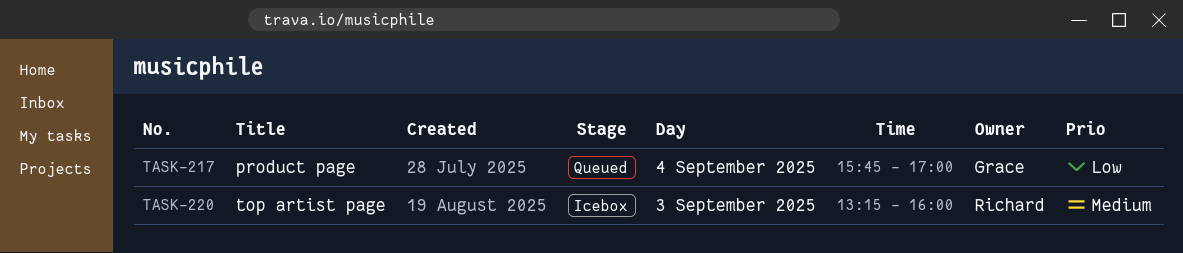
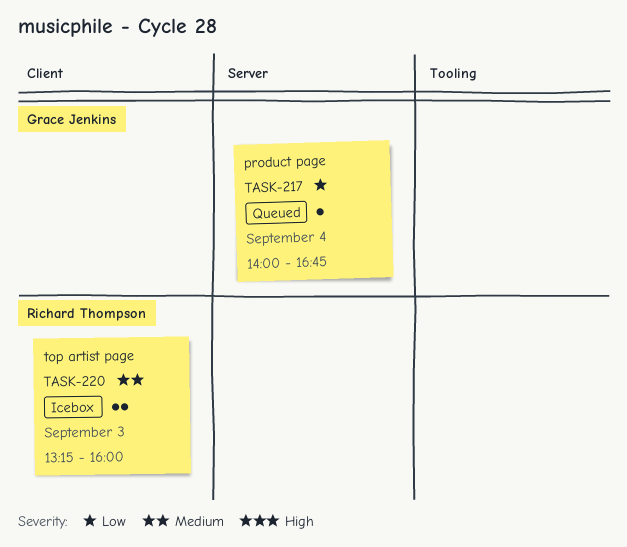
TASK-217, begins: 15:45 -> 14:00
TASK-217, ends: 17:00 -> 16:45

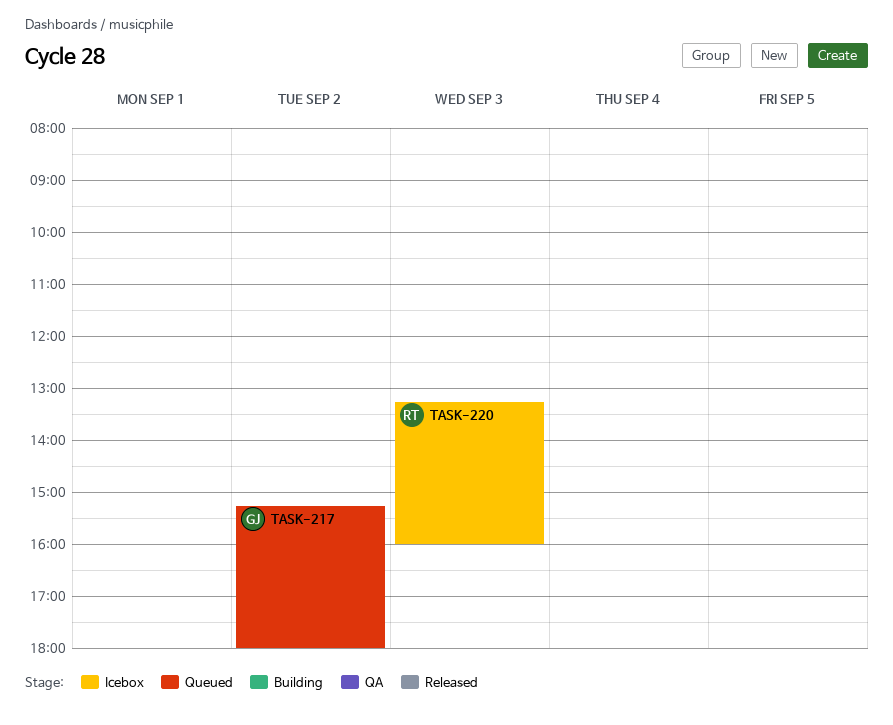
TASK-217, day: Sep 4 -> Sep 2
TASK-217, begins: 14:00 -> 15:15
TASK-217, ends: 16:45 -> 18:00

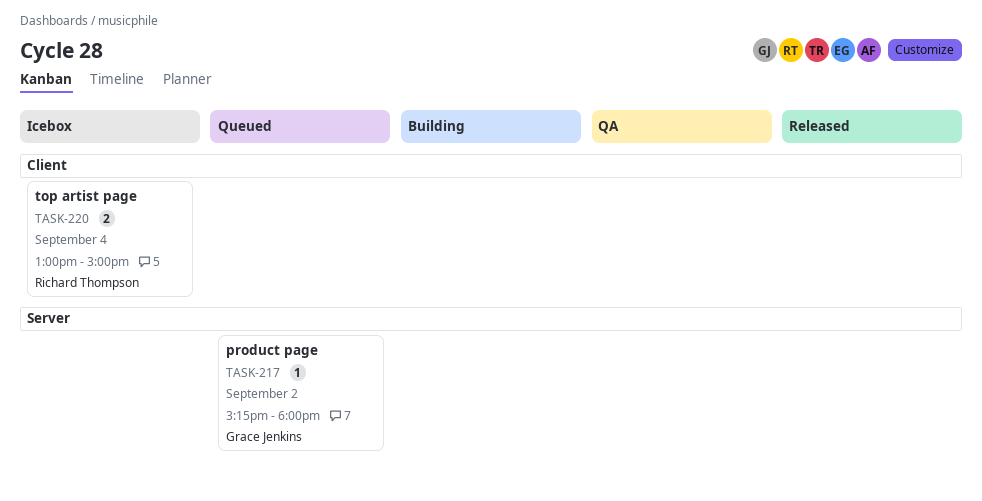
TASK-220, day: Sep 3 -> Sep 4
TASK-220, begins: 13:15 -> 13:00
TASK-220, ends: 16:00 -> 15:00

